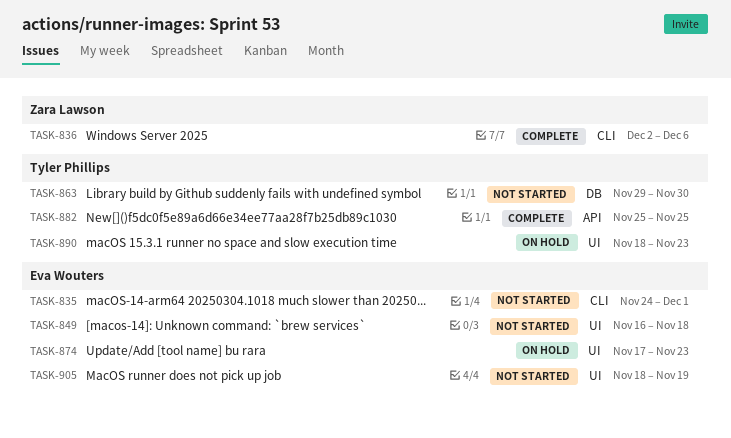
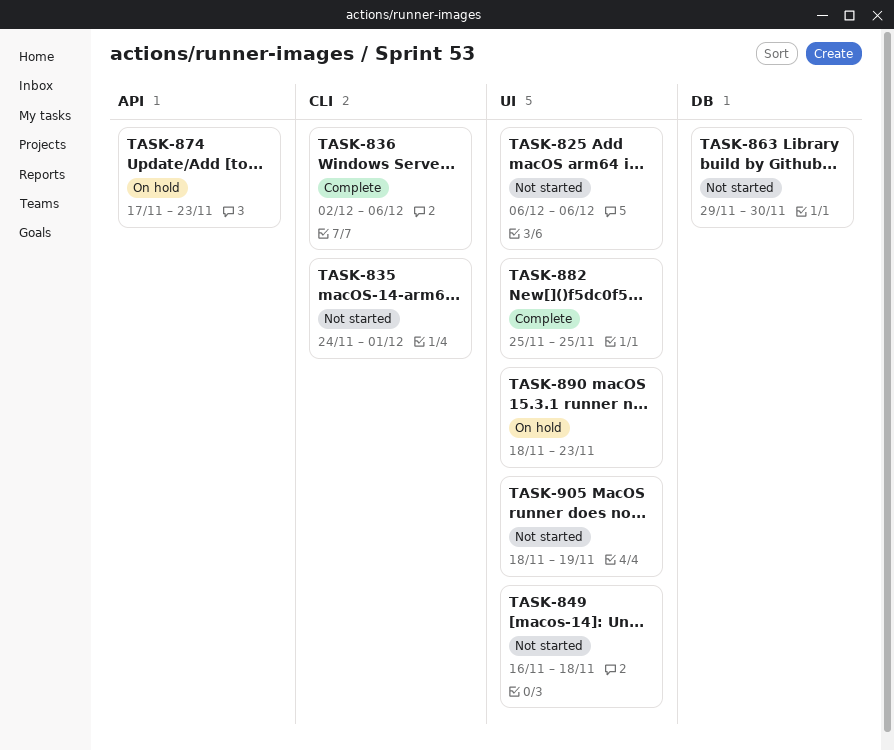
TASK-825: none -> present
TASK-874, label: UI -> API
TASK-882, label: API -> UI

